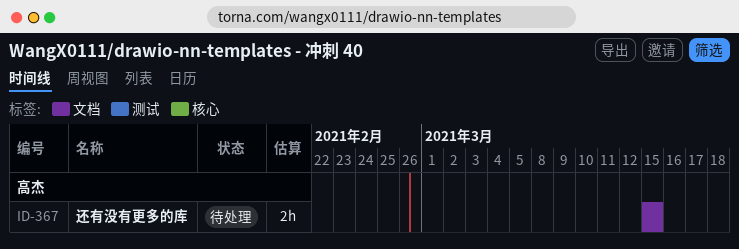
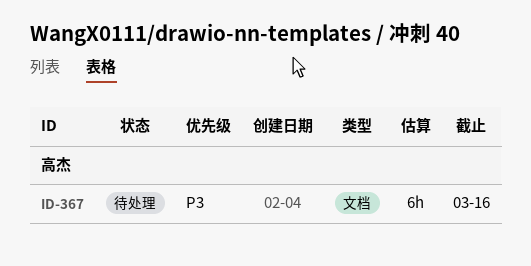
ID-367, estimate: 2h -> 6h
ID-367, due: Mar 15 -> Mar 16

